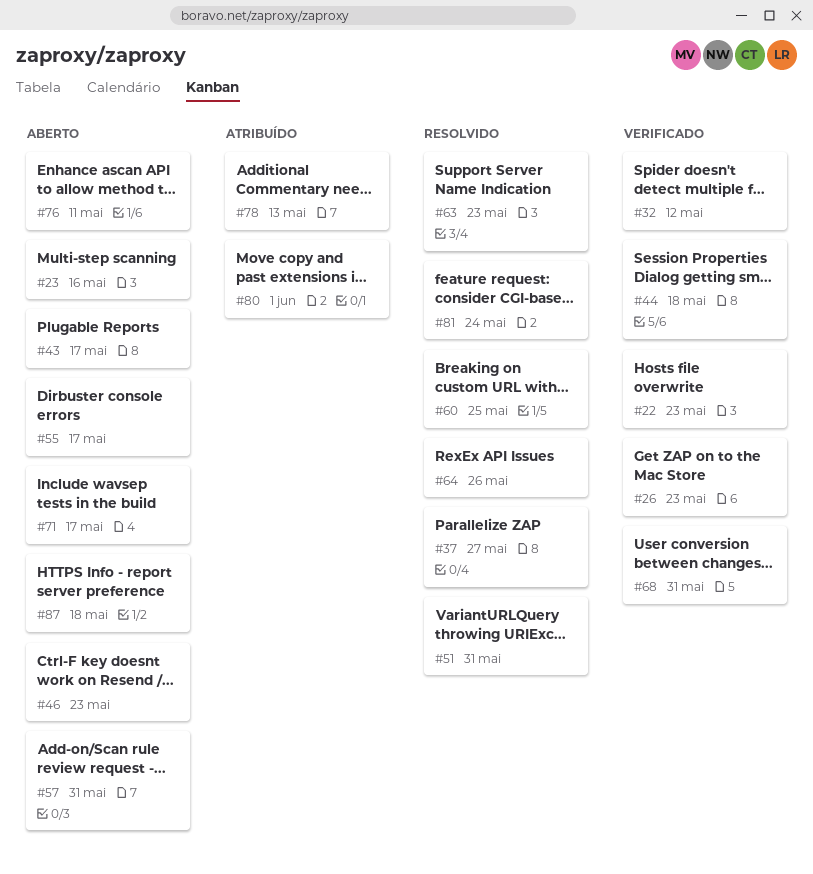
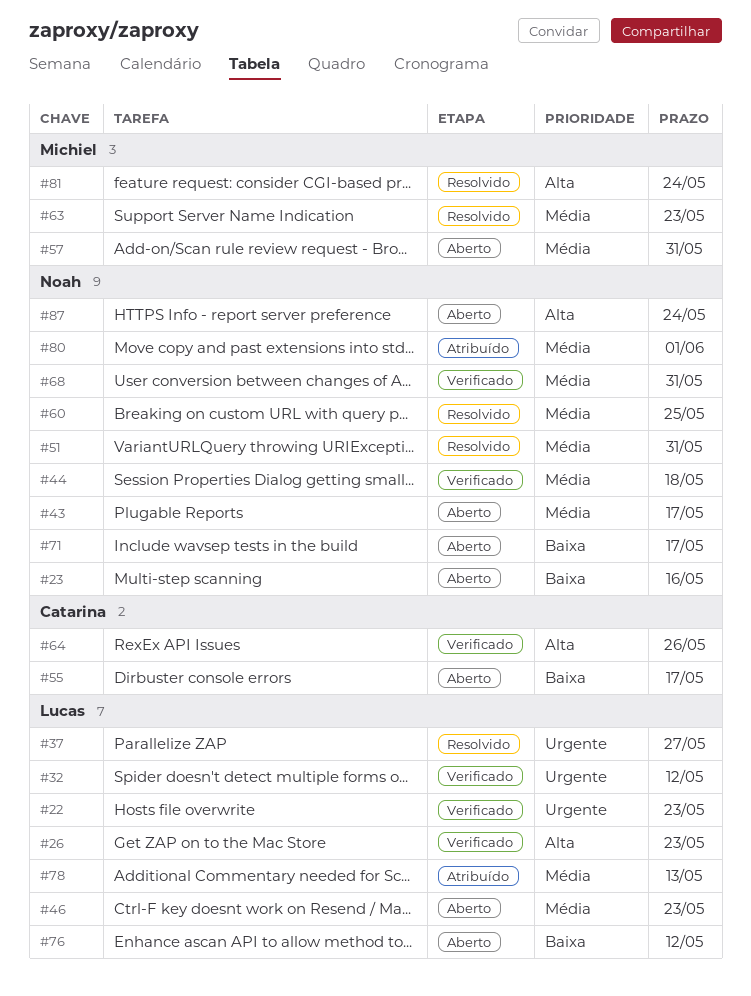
#64, status: Resolvido -> Verificado
#76, due: May 11 -> May 12
#87, due: May 18 -> May 24

